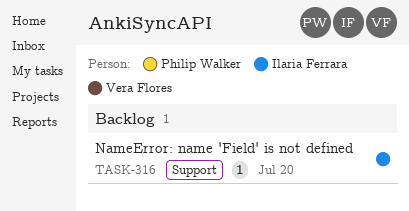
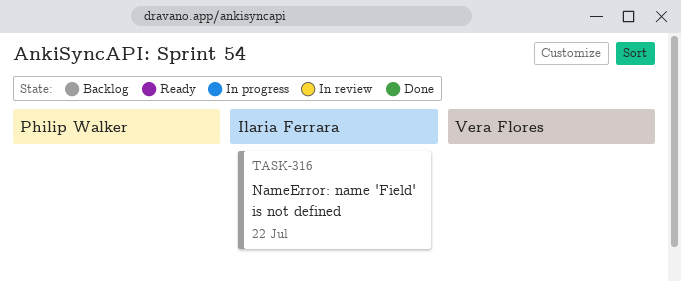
TASK-316, due: Jul 20 -> Jul 22

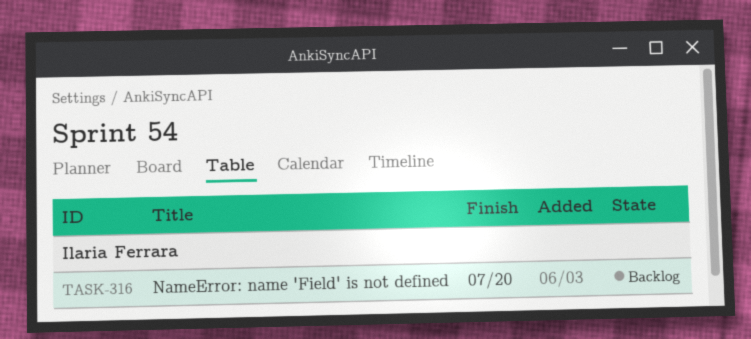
TASK-316, due: Jul 22 -> Jul 20

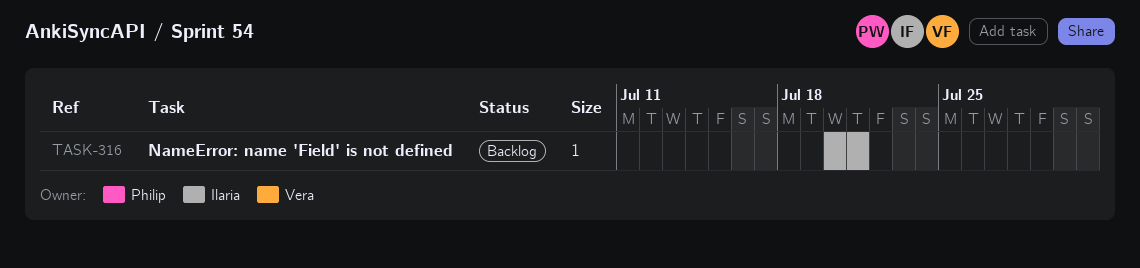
TASK-316, due: Jul 20 -> Jul 21

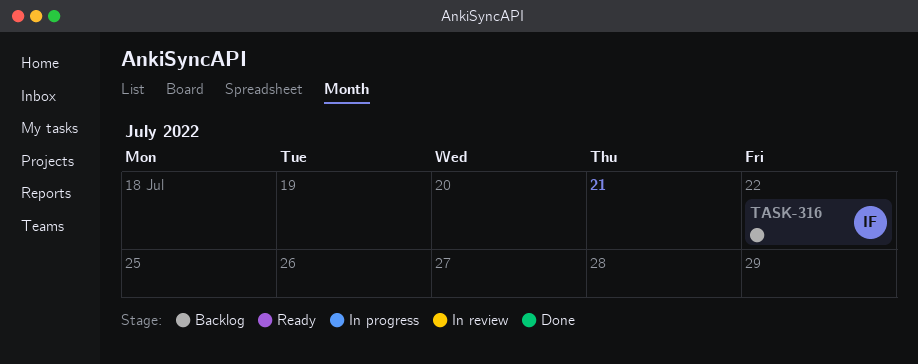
TASK-316, due: Jul 21 -> Jul 22

